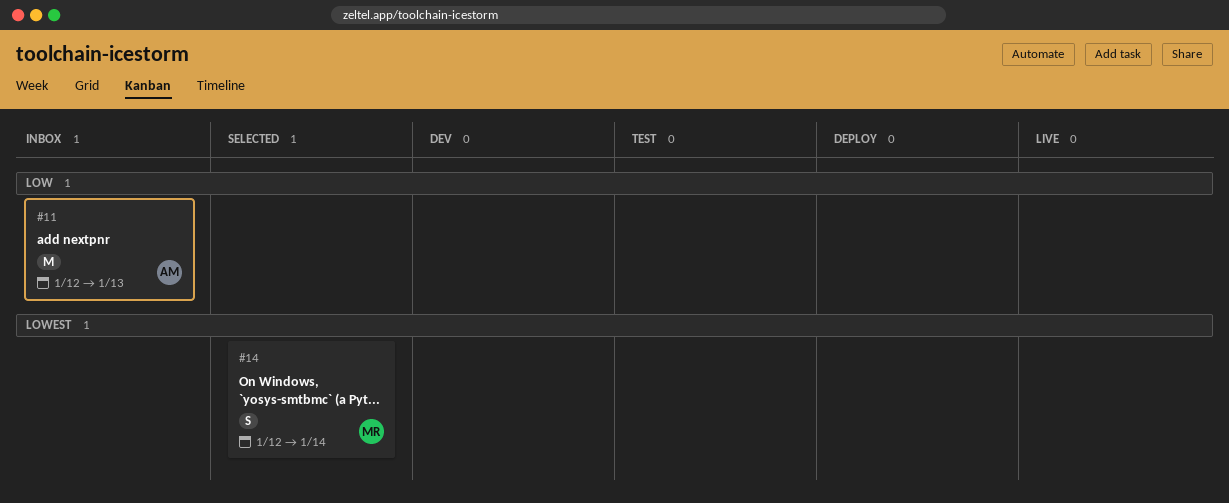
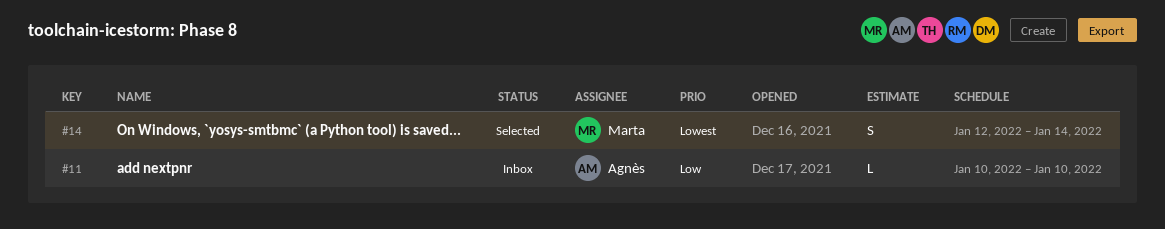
#11, estimate: M -> L
#11, start: Jan 12 -> Jan 10
#11, due: Jan 13 -> Jan 10

